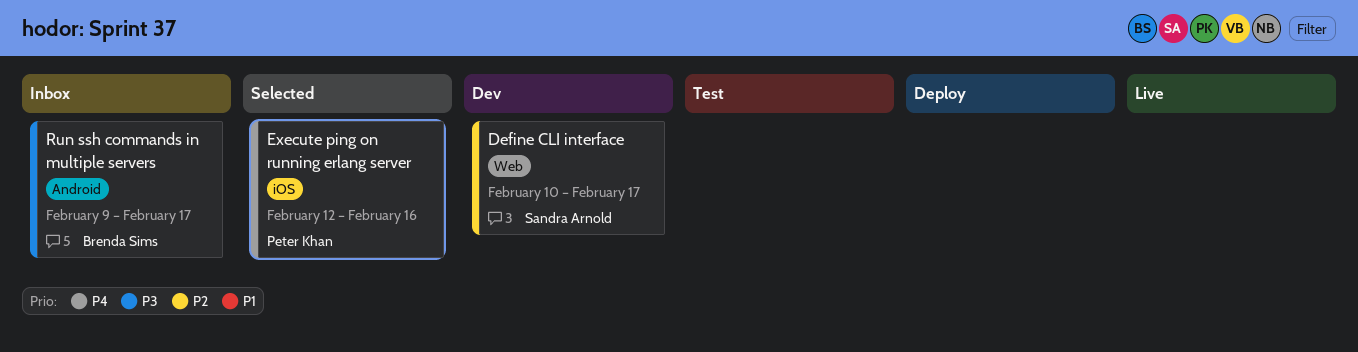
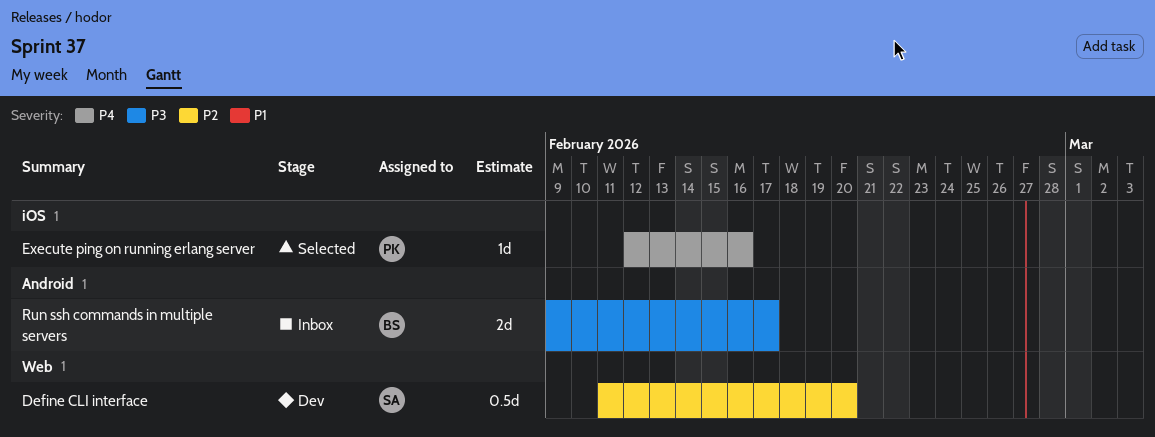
Define CLI interface, start: Feb 10 -> Feb 11
Define CLI interface, due: Feb 17 -> Feb 20

